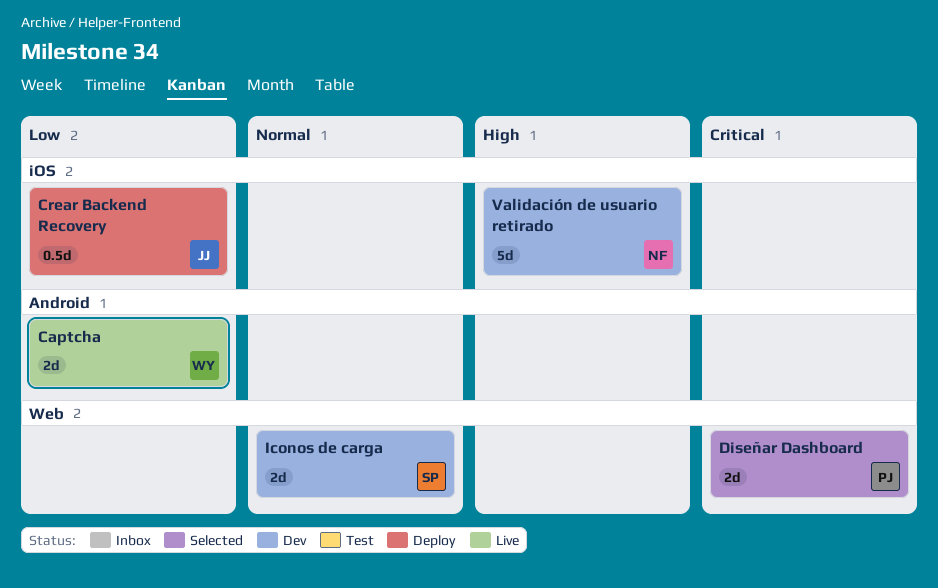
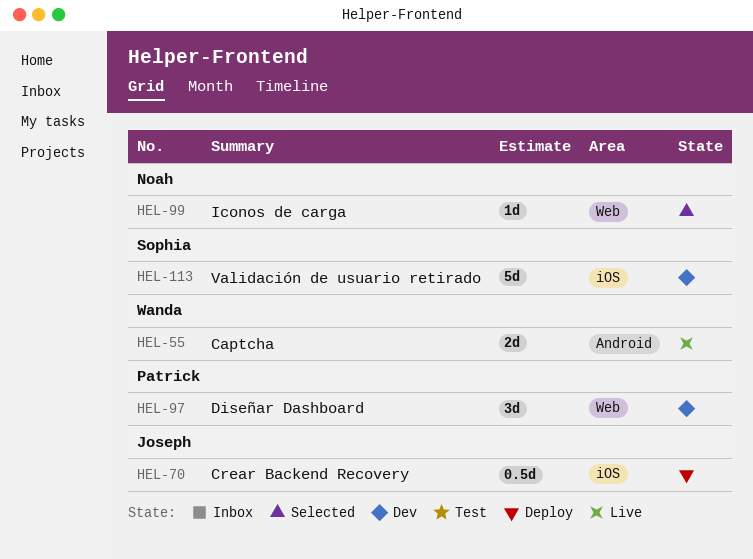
Diseñar Dashboard, status: Selected -> Dev
Diseñar Dashboard, estimate: 2d -> 3d
Iconos de carga, status: Dev -> Selected
Iconos de carga, owner: Sophia -> Noah
Iconos de carga, estimate: 2d -> 1d
Validación de usuario retirado, owner: Noah -> Sophia

